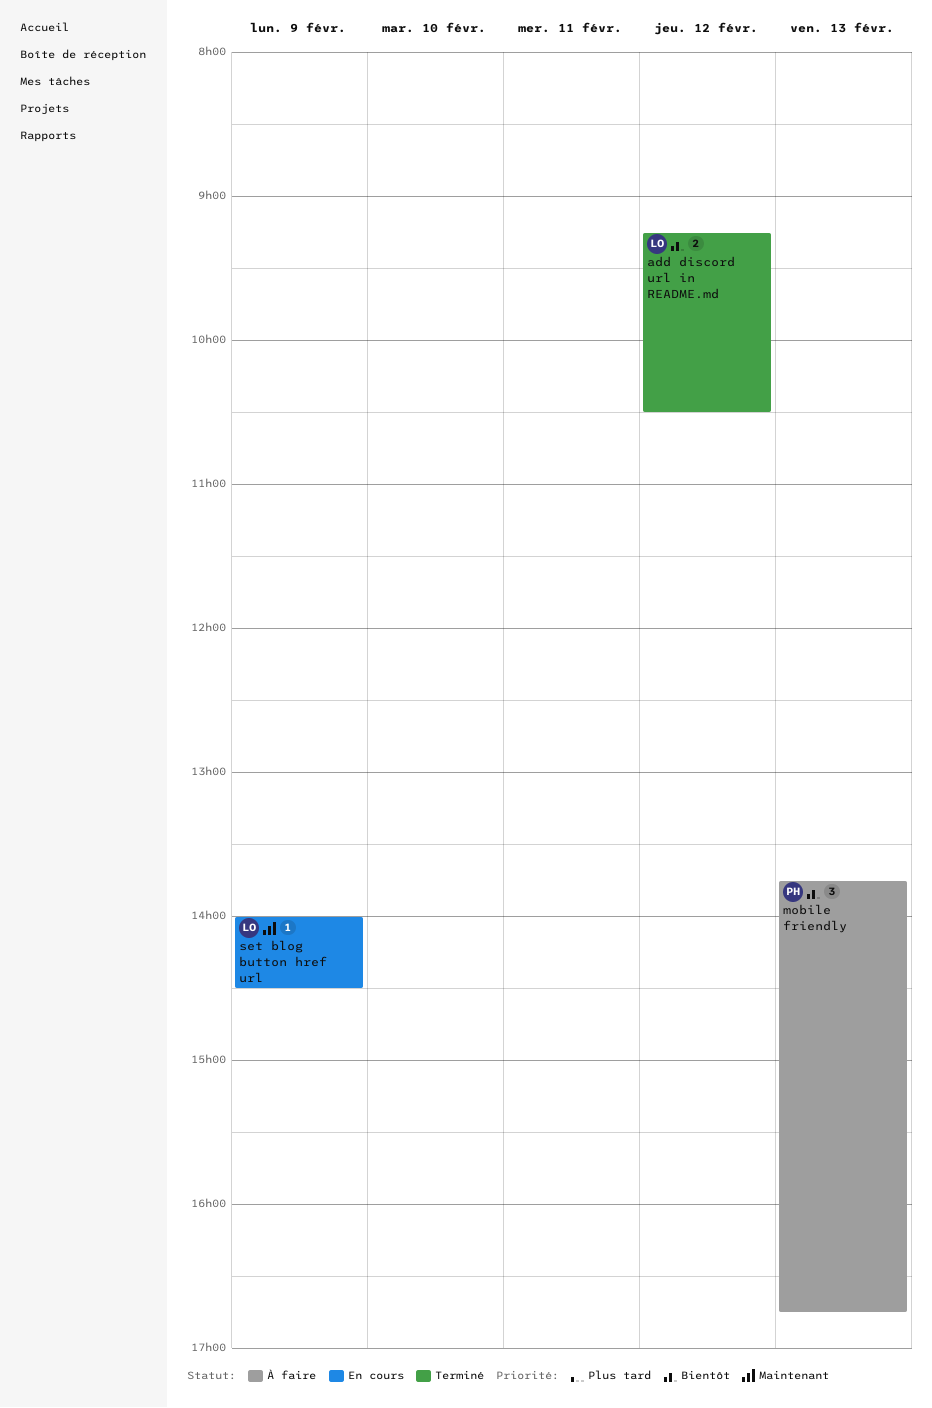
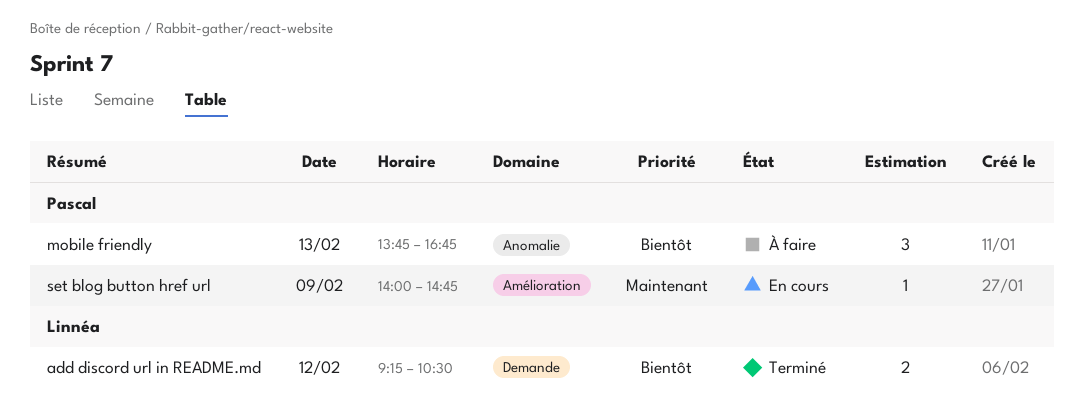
set blog button href url, owner: Linnéa -> Pascal
set blog button href url, ends: 14:30 -> 14:45

